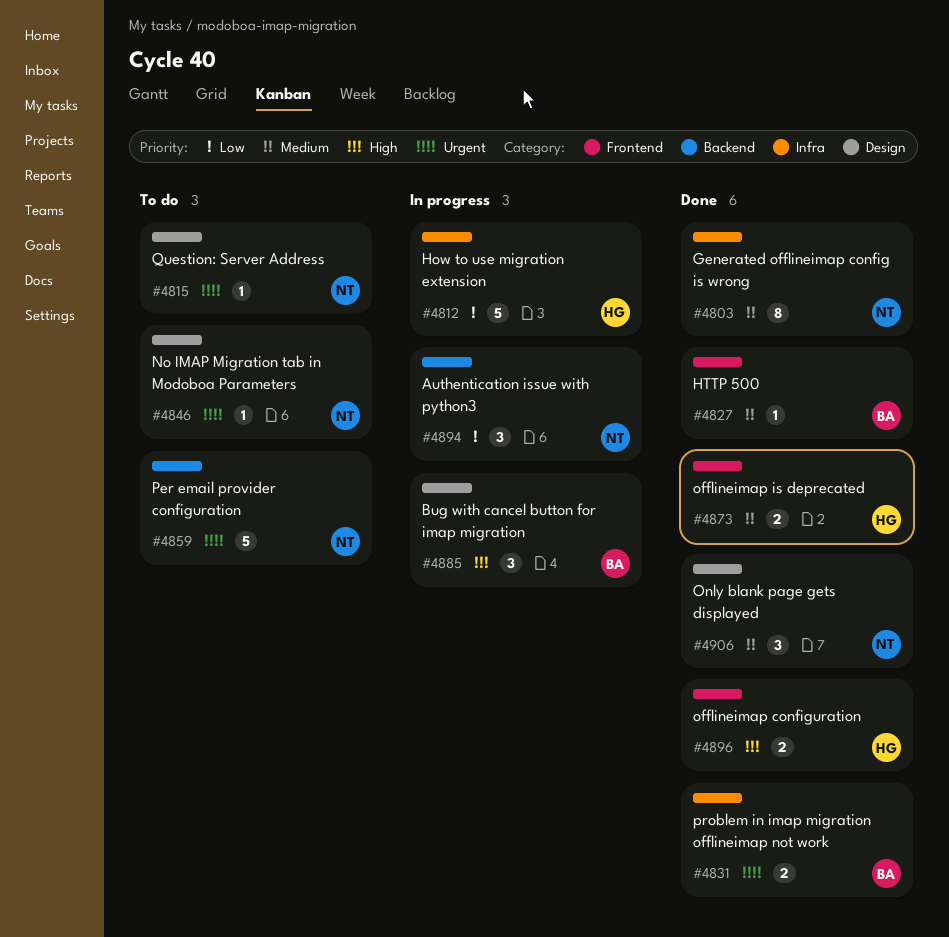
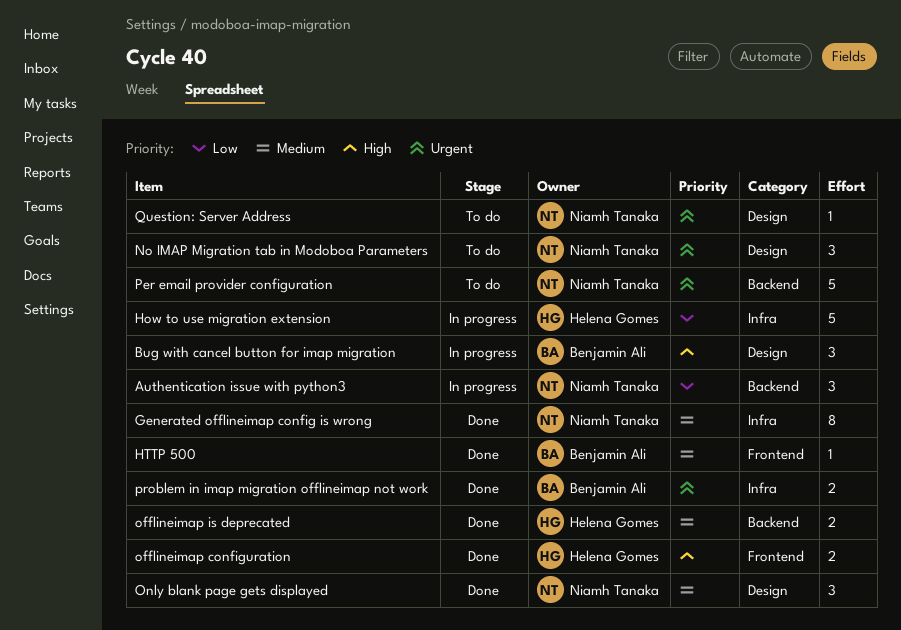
No IMAP Migration tab in Modoboa Parameters, estimate: 1 -> 3
offlineimap is deprecated, label: Frontend -> Backend

